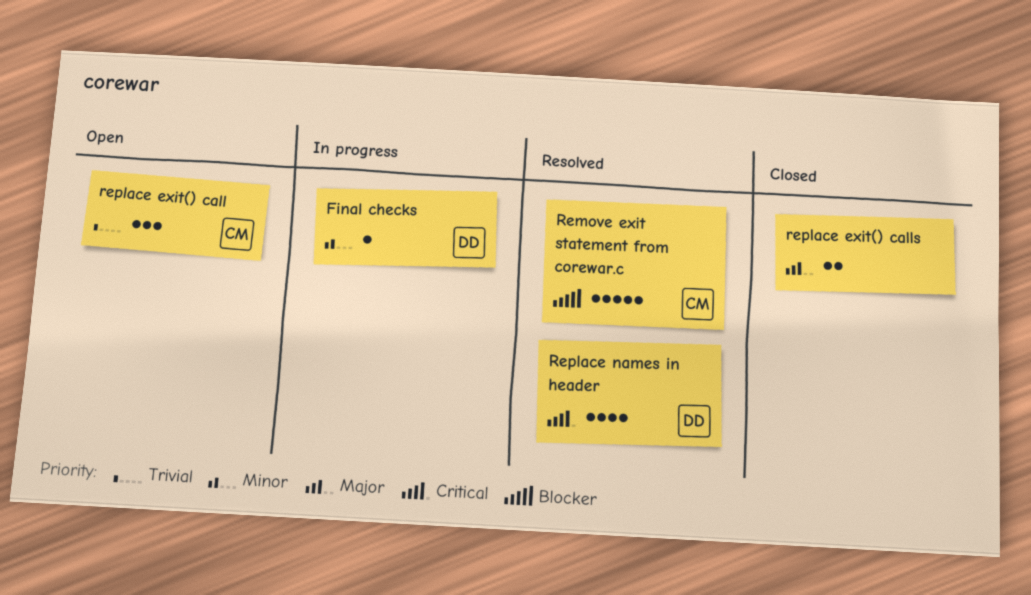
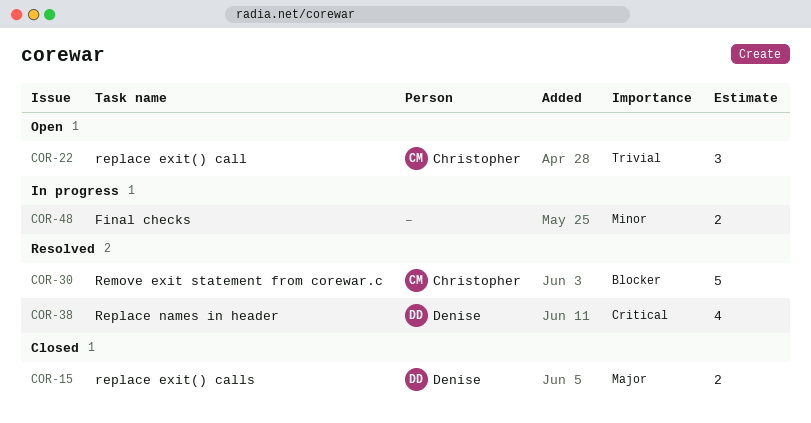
Final checks, owner: Denise -> none
Final checks, estimate: 1 -> 2
replace exit() calls, owner: none -> Denise

